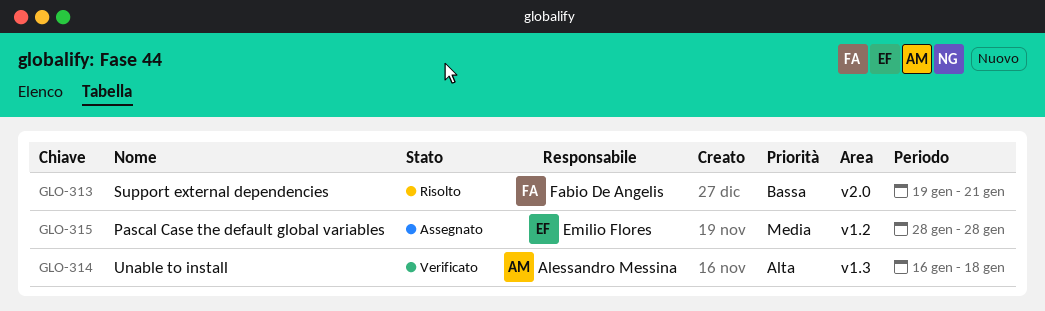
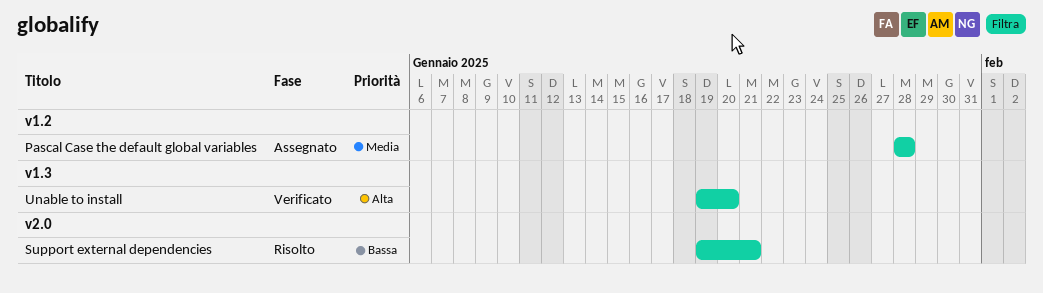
Unable to install, start: Jan 16 -> Jan 19
Unable to install, due: Jan 18 -> Jan 20

